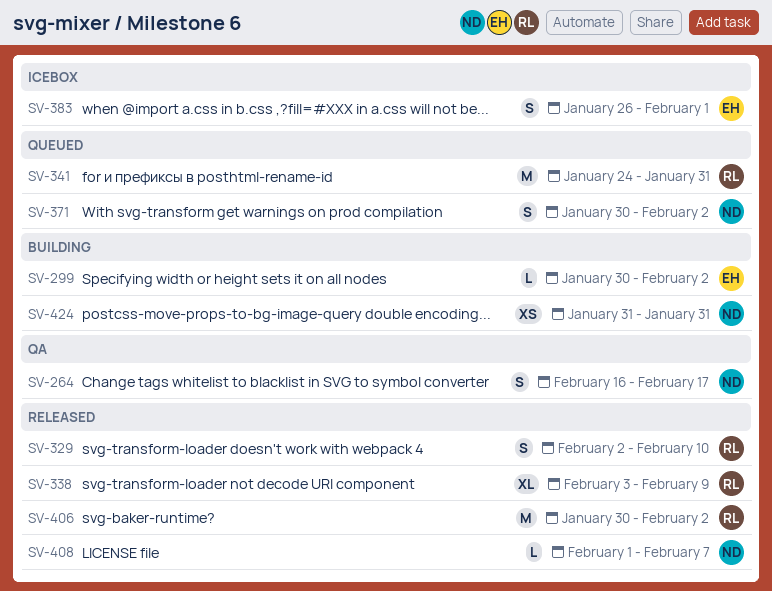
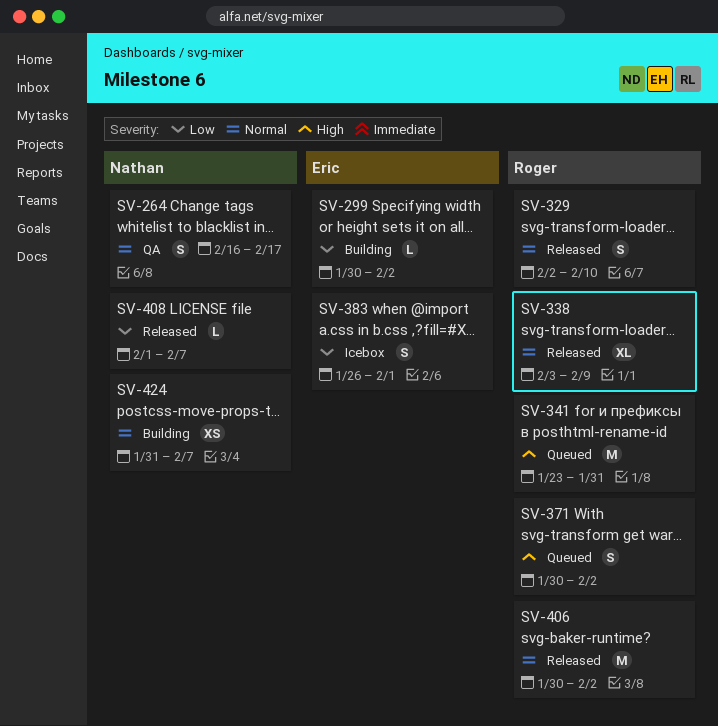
SV-341, start: Jan 24 -> Jan 23
SV-371, owner: Nathan -> Roger
SV-424, due: Jan 31 -> Feb 7

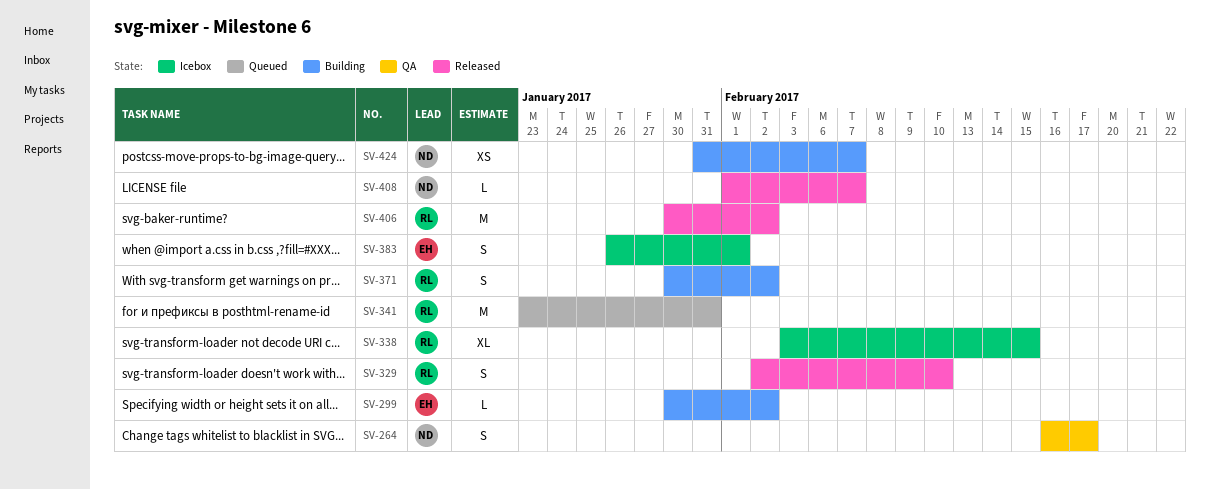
SV-338, status: Released -> Icebox
SV-338, due: Feb 9 -> Feb 15
SV-371, status: Queued -> Building

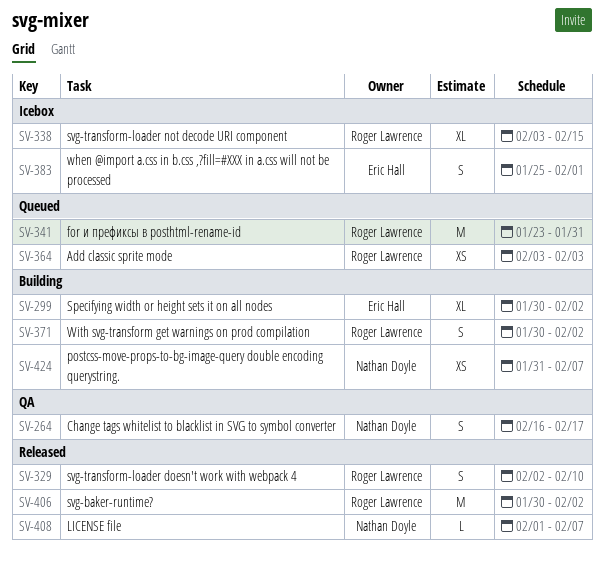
SV-299, estimate: L -> XL
SV-364: none -> present
SV-383, start: Jan 26 -> Jan 25

